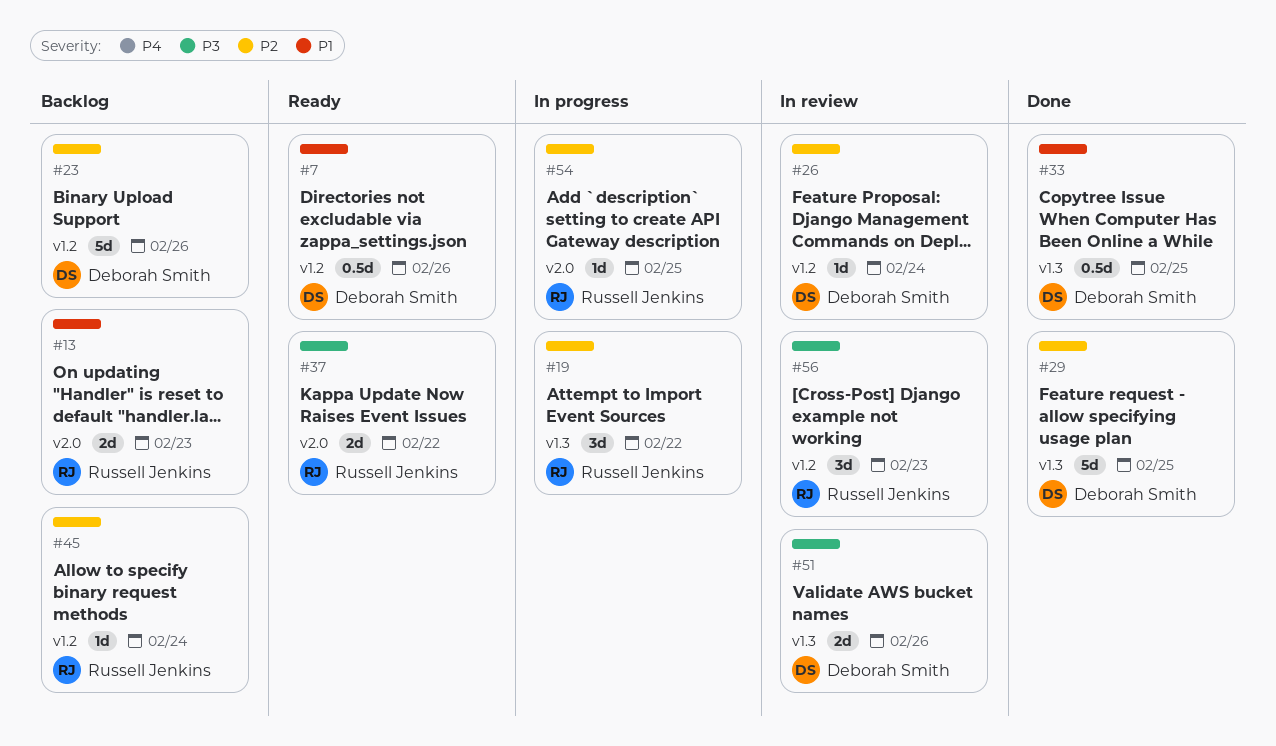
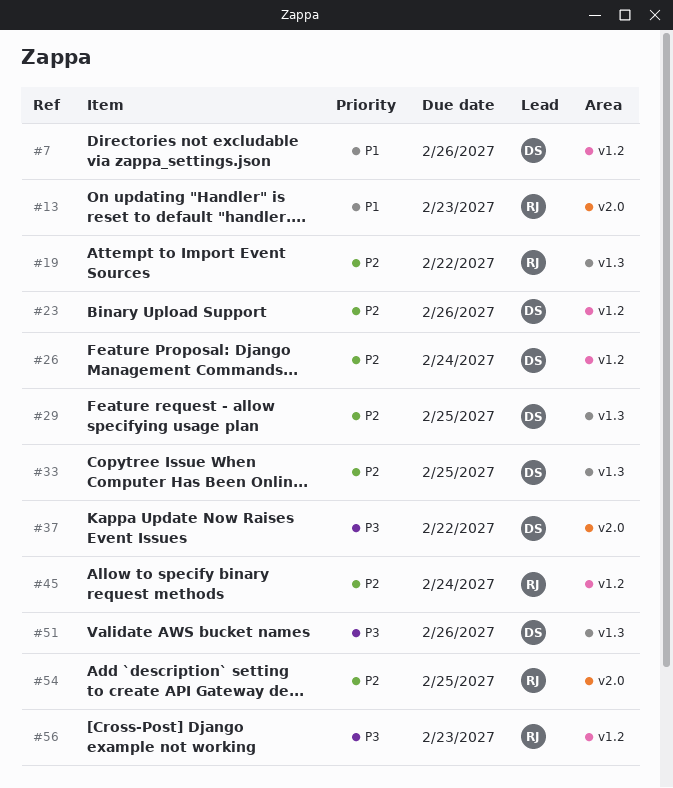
#33, priority: P1 -> P2
#37, owner: Russell Jenkins -> Deborah Smith

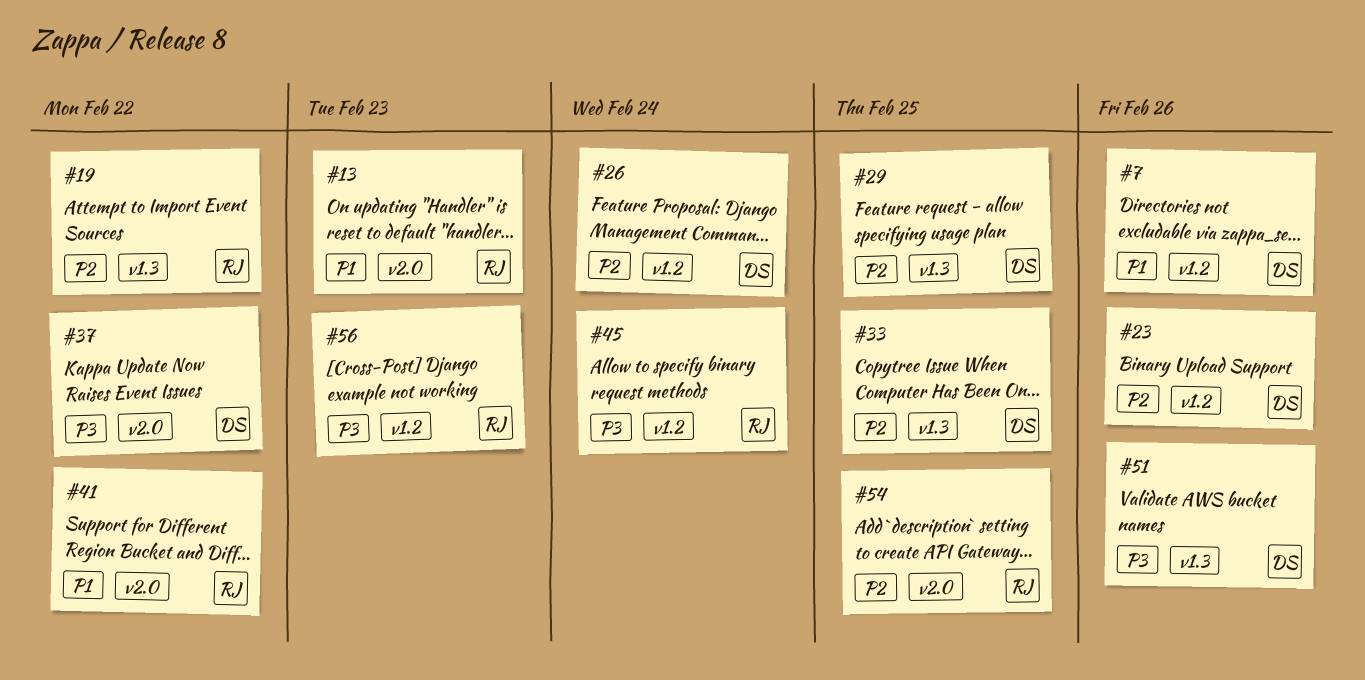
#41: none -> present
#45, priority: P2 -> P3

